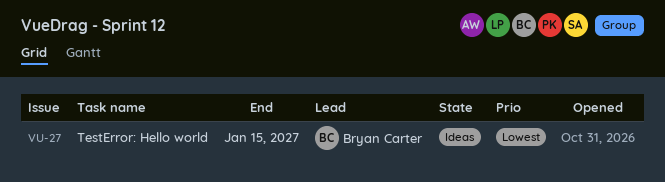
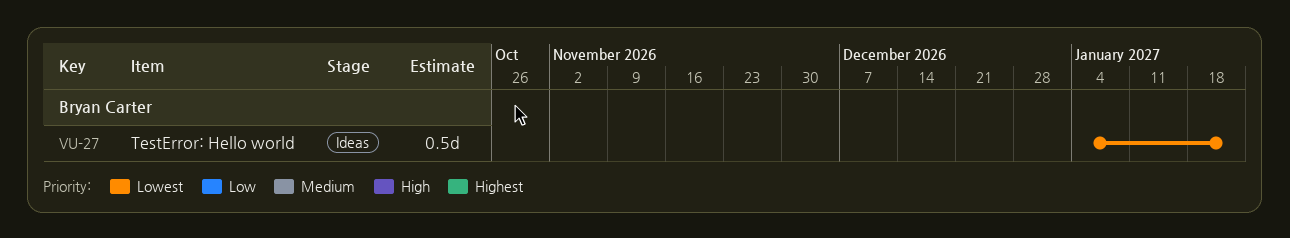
VU-27, due: Jan 15 -> Jan 22

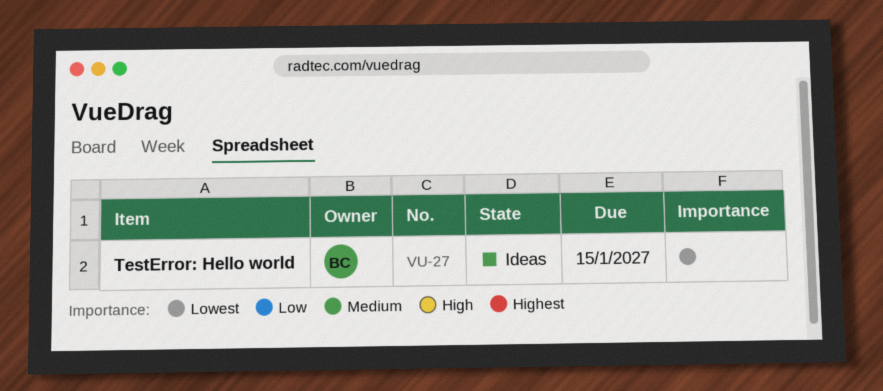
VU-27, due: Jan 22 -> Jan 15

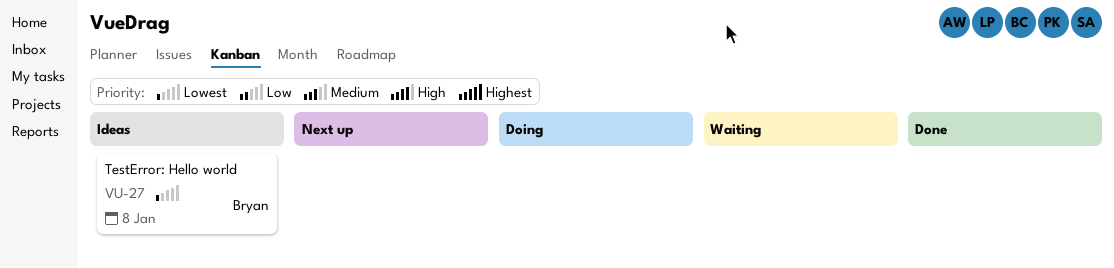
VU-27, due: Jan 15 -> Jan 8

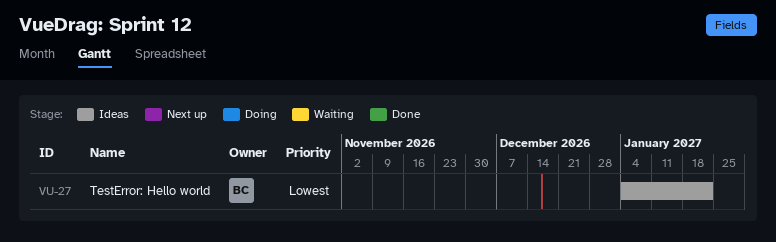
VU-27, due: Jan 8 -> Jan 22

